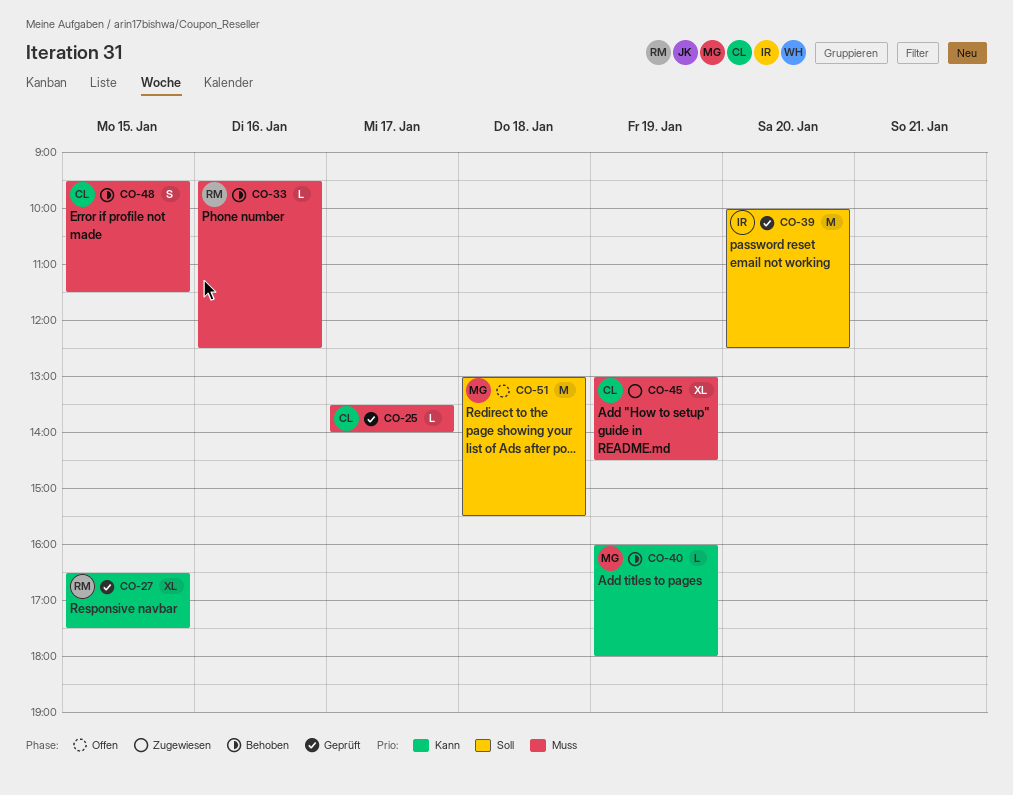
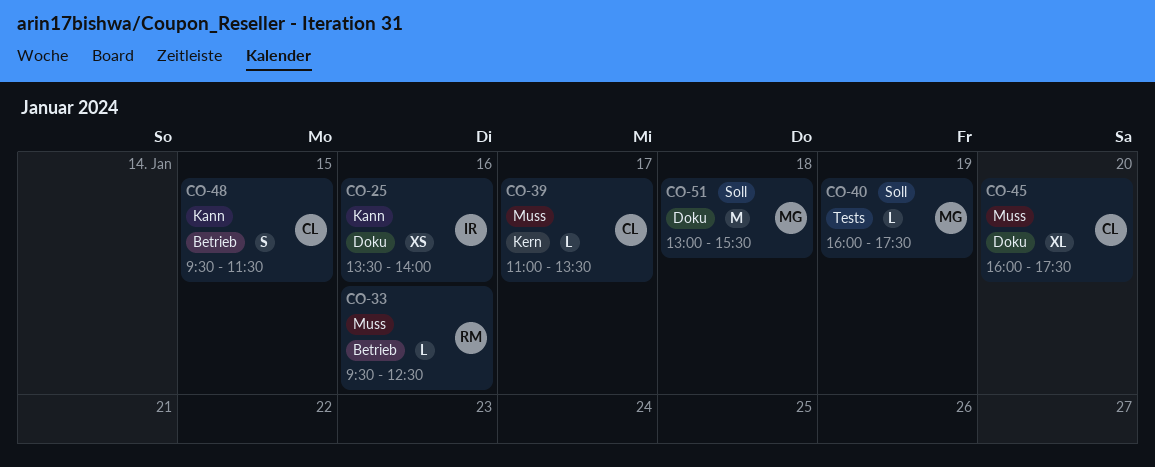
CO-25, owner: CL -> IR
CO-25, priority: Muss -> Kann
CO-25, estimate: L -> XS
CO-25, day: Jan 17 -> Jan 16
CO-27: present -> none
CO-39, owner: IR -> CL
CO-39, priority: Soll -> Muss
CO-39, estimate: M -> L
CO-39, day: Jan 20 -> Jan 17
CO-39, begins: 10:00 -> 11:00
CO-39, ends: 12:30 -> 13:30
CO-40, priority: Kann -> Soll
CO-40, ends: 18:00 -> 17:30
CO-45, day: Jan 19 -> Jan 20
CO-45, begins: 13:00 -> 16:00
CO-45, ends: 14:30 -> 17:30
CO-48, priority: Muss -> Kann

